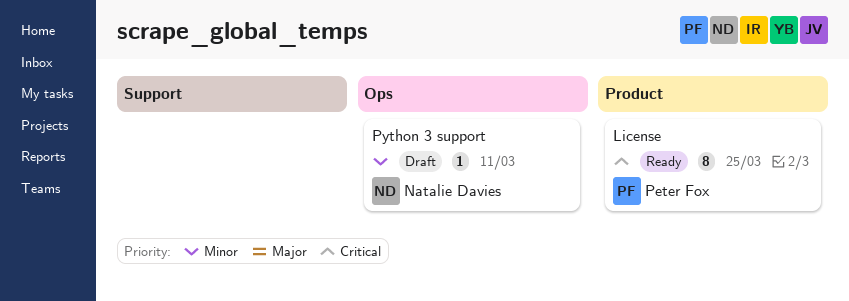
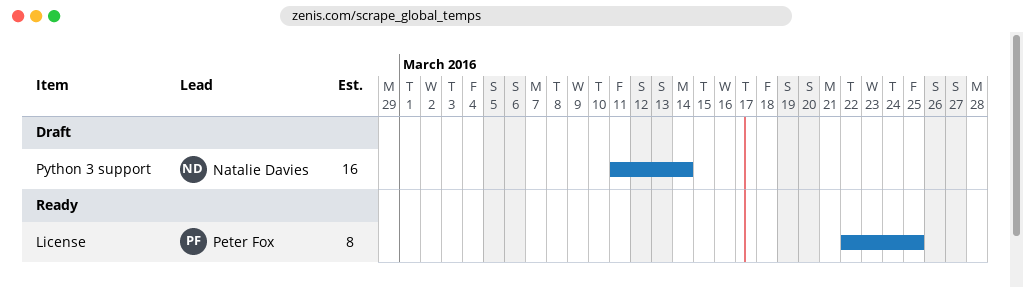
Python 3 support, estimate: 1 -> 16
Python 3 support, due: Mar 11 -> Mar 14

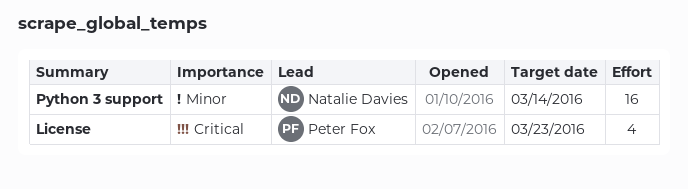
License, estimate: 8 -> 4
License, due: Mar 25 -> Mar 23

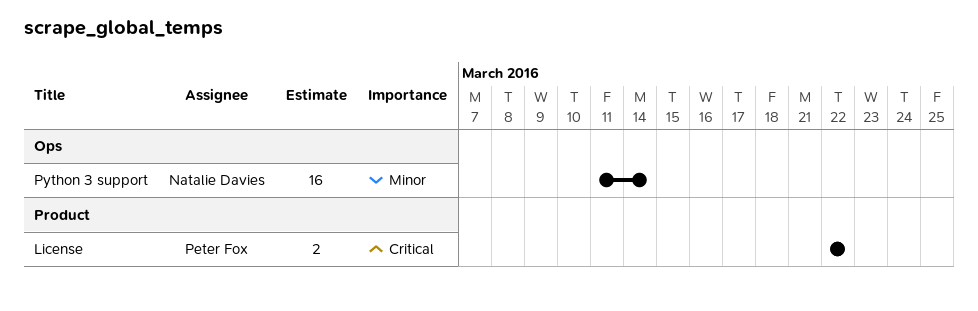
License, estimate: 4 -> 2
License, due: Mar 23 -> Mar 22

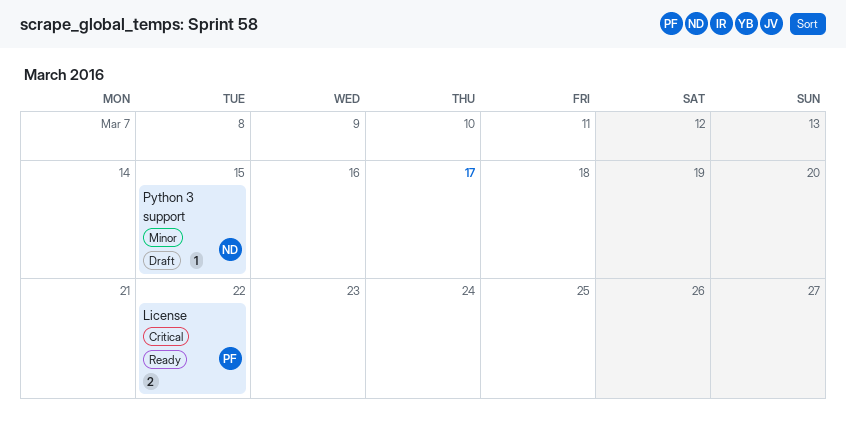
Python 3 support, estimate: 16 -> 1
Python 3 support, due: Mar 14 -> Mar 15

